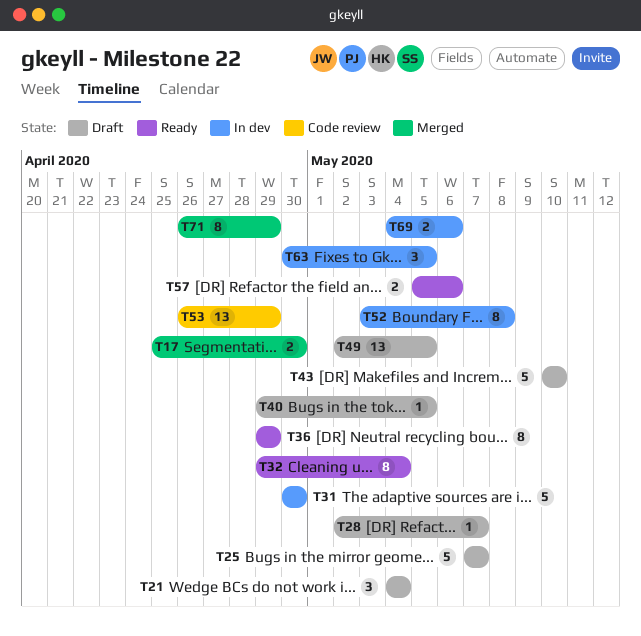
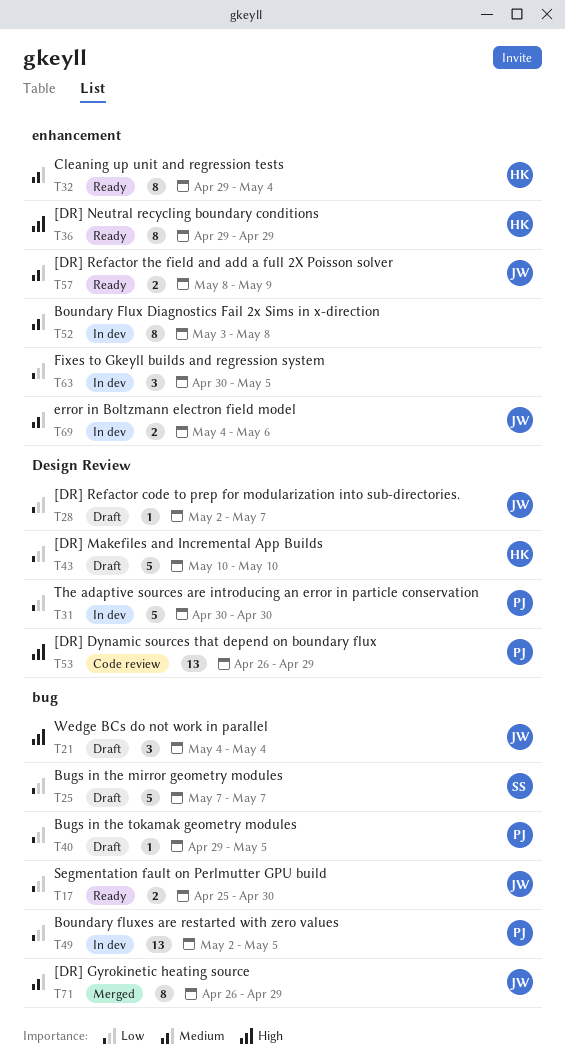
T17, status: Merged -> Ready
T49, status: Draft -> In dev
T57, start: May 5 -> May 8
T57, due: May 6 -> May 9

